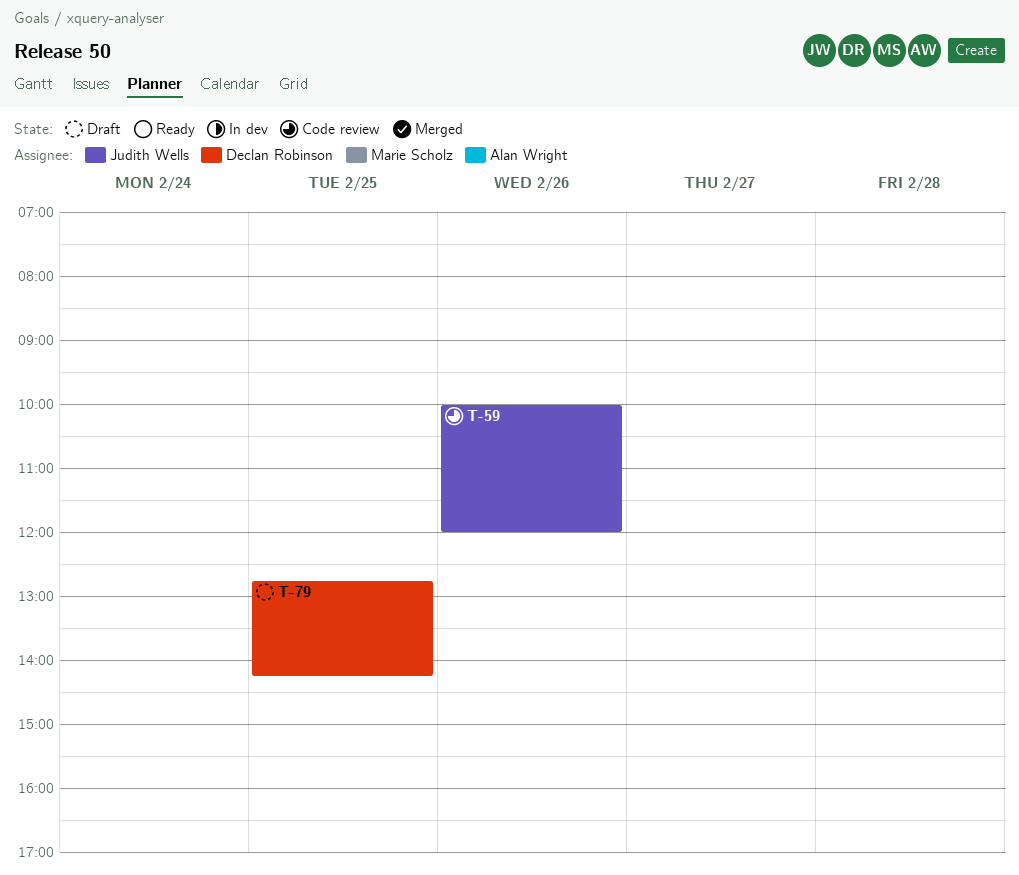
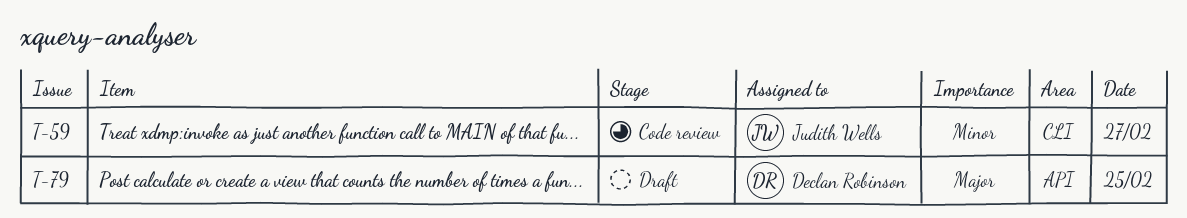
T-59, day: Feb 26 -> Feb 27

